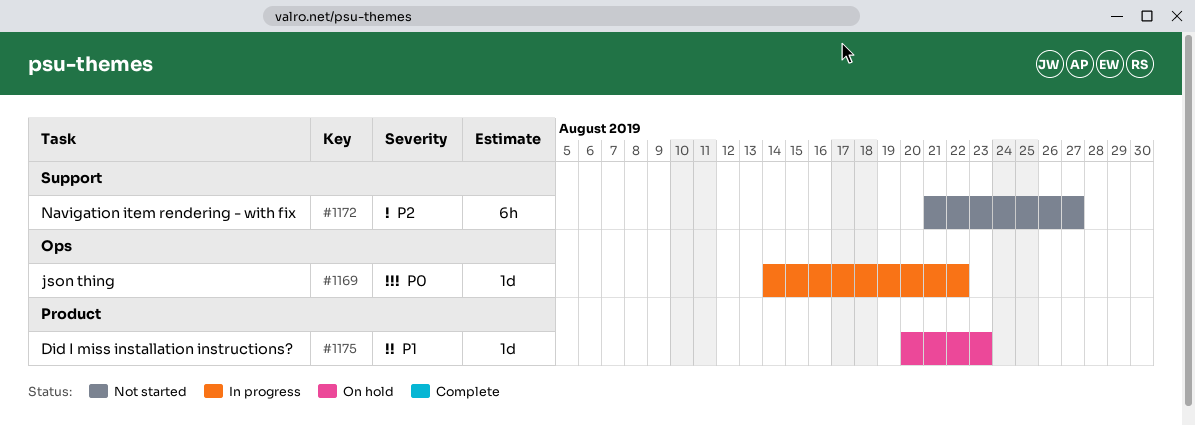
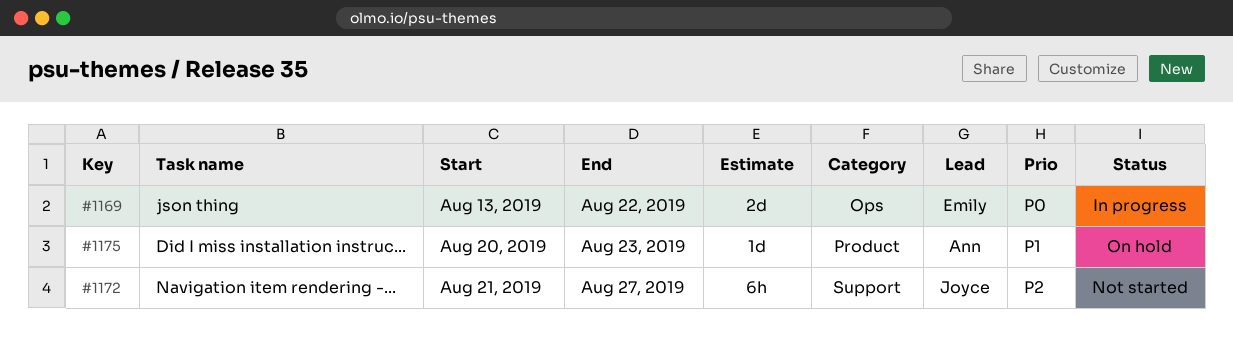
#1169, estimate: 1d -> 2d
#1169, start: Aug 14 -> Aug 13

